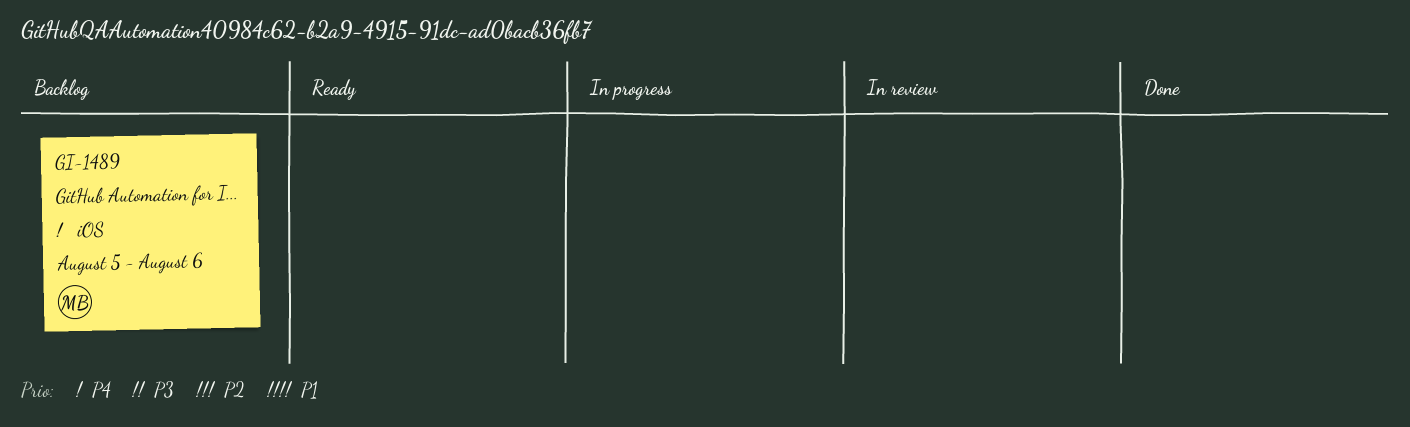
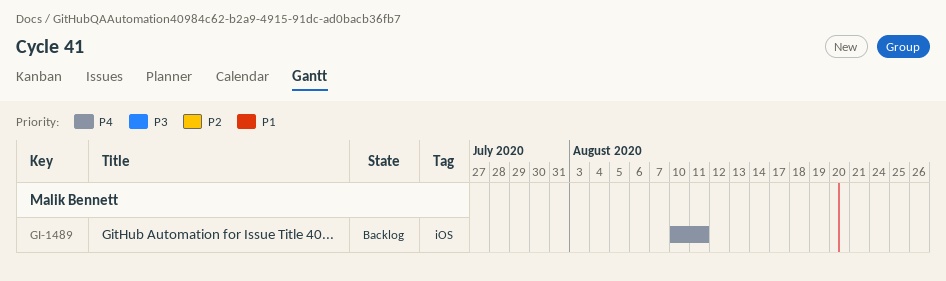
GI-1489, start: Aug 5 -> Aug 10
GI-1489, due: Aug 6 -> Aug 11

